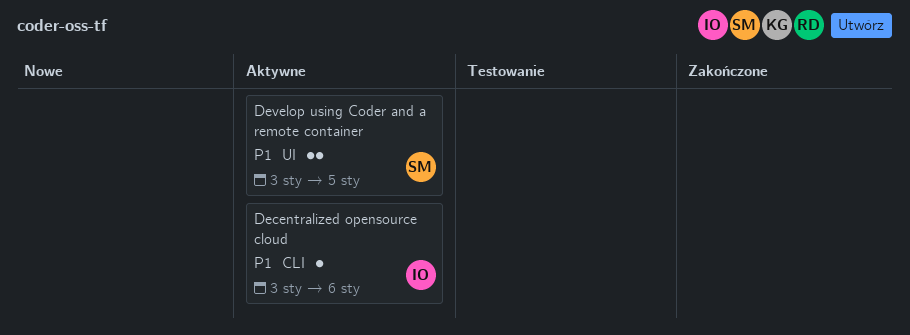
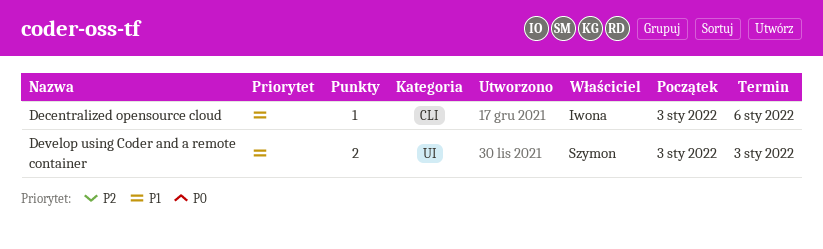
Develop using Coder and a remote container, due: Jan 5 -> Jan 3

